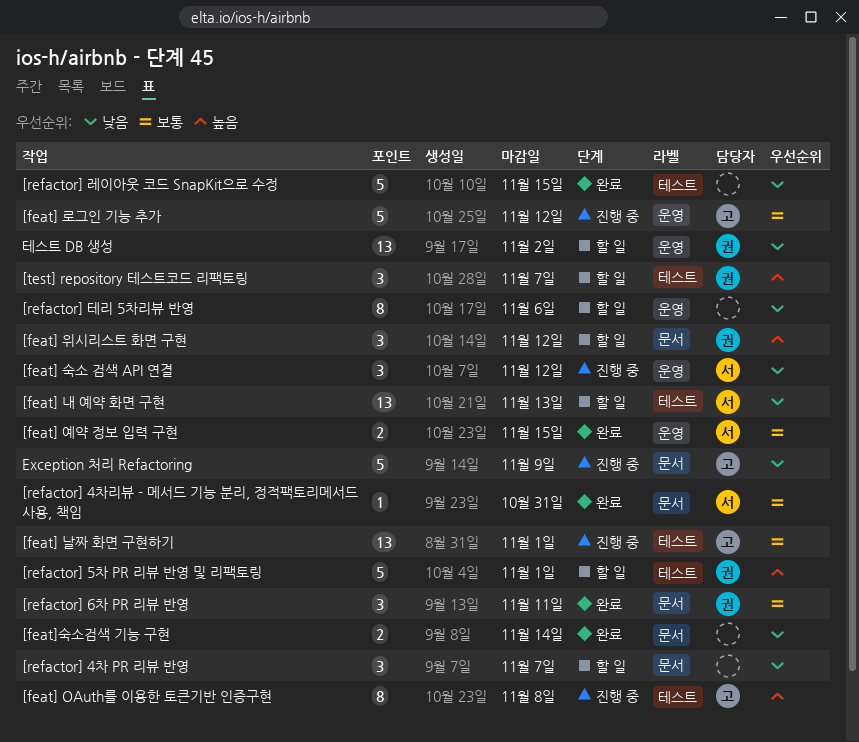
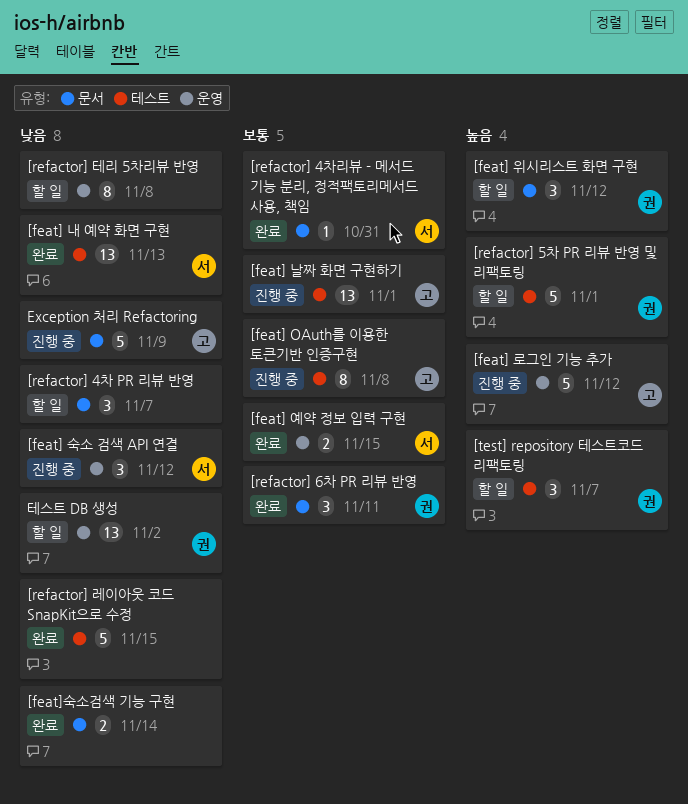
[feat] OAuth를 이용한 토큰기반 인증구현, priority: 높음 -> 보통
[feat] 내 예약 화면 구현, status: 할 일 -> 완료
[feat] 로그인 기능 추가, priority: 보통 -> 높음
[refactor] 테리 5차리뷰 반영, due: Nov 6 -> Nov 8

